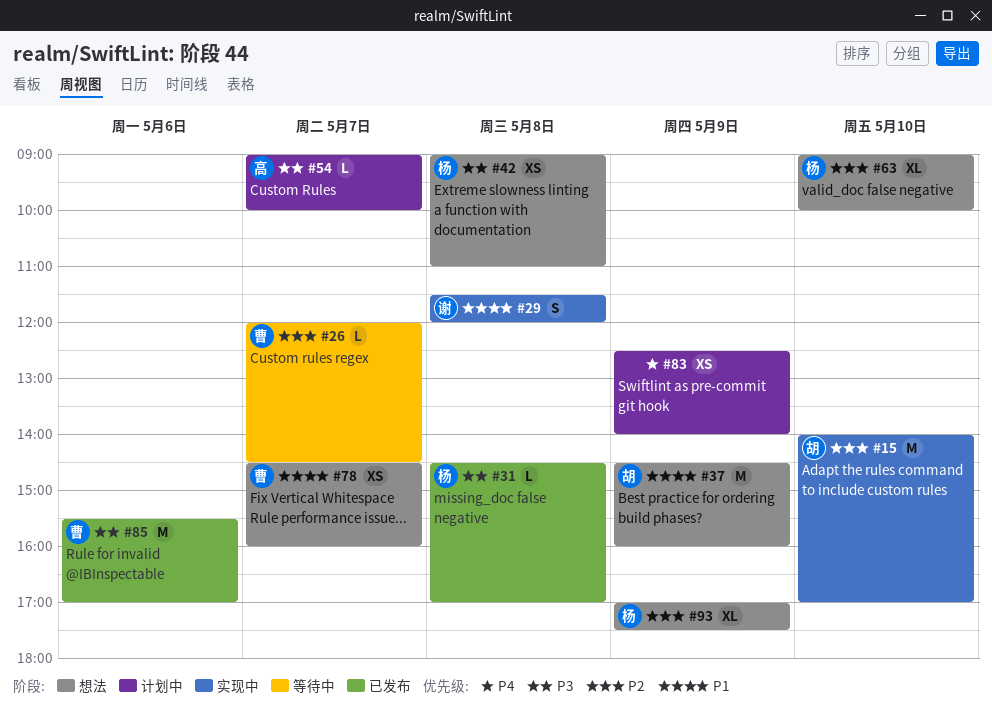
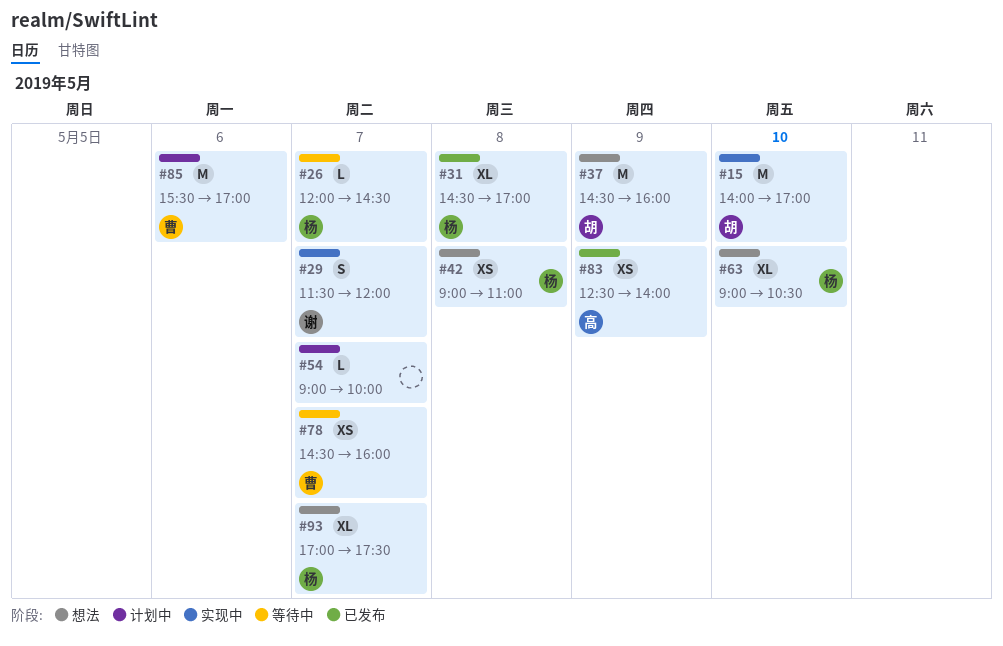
#26, owner: 曹 -> 杨
#29, day: May 8 -> May 7
#31, estimate: L -> XL
#54, owner: 高 -> none
#63, ends: 10:00 -> 10:30
#78, status: 想法 -> 等待中
#83, status: 计划中 -> 已发布
#83, owner: none -> 高
#85, status: 已发布 -> 计划中
#93, day: May 9 -> May 7

